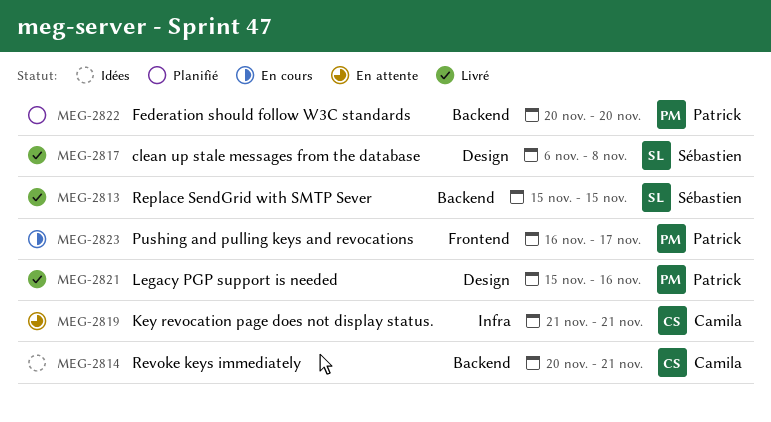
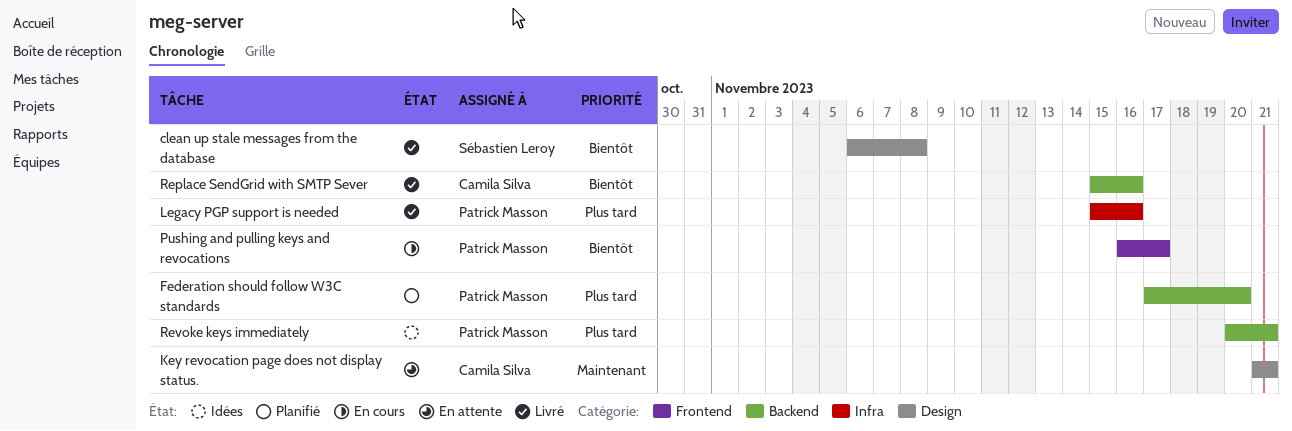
Federation should follow W3C standards, start: Nov 20 -> Nov 17
Key revocation page does not display status., label: Infra -> Design
Legacy PGP support is needed, label: Design -> Infra
Replace SendGrid with SMTP Sever, owner: Sébastien Leroy -> Camila Silva
Replace SendGrid with SMTP Sever, due: Nov 15 -> Nov 16
Revoke keys immediately, owner: Camila Silva -> Patrick Masson

